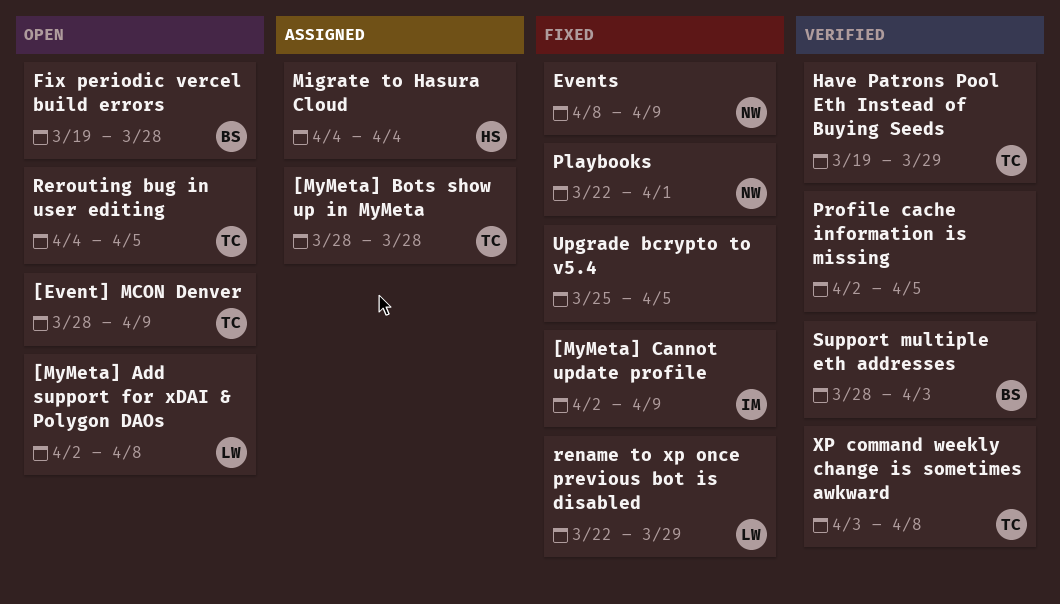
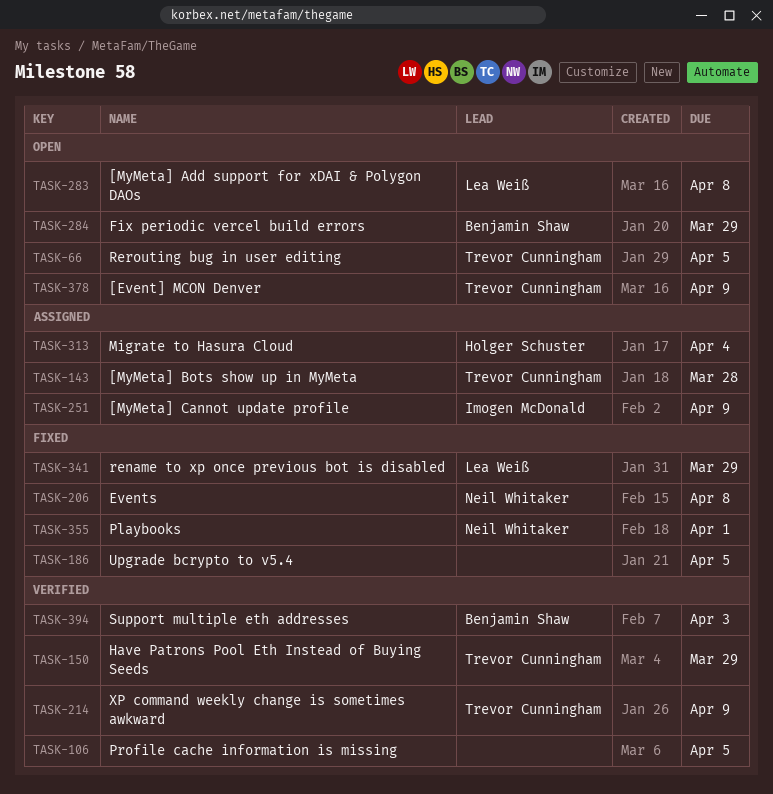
[MyMeta] Cannot update profile, status: Fixed -> Assigned
Events, due: Apr 9 -> Apr 8
Fix periodic vercel build errors, due: Mar 28 -> Mar 29
XP command weekly change is sometimes awkward, due: Apr 8 -> Apr 9

